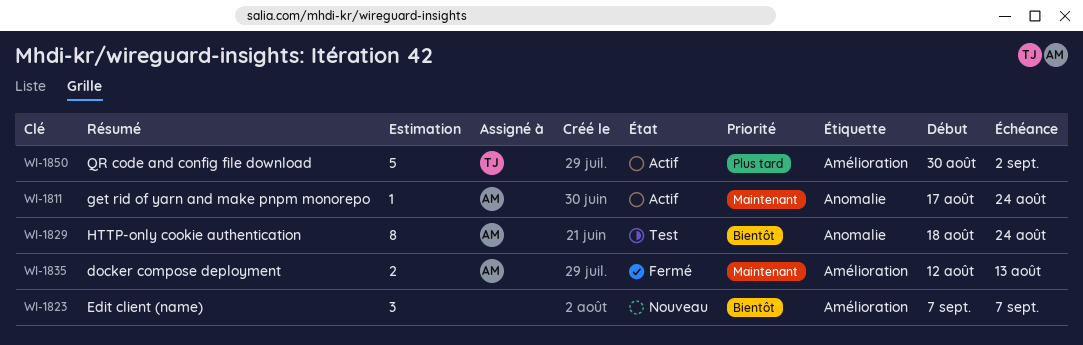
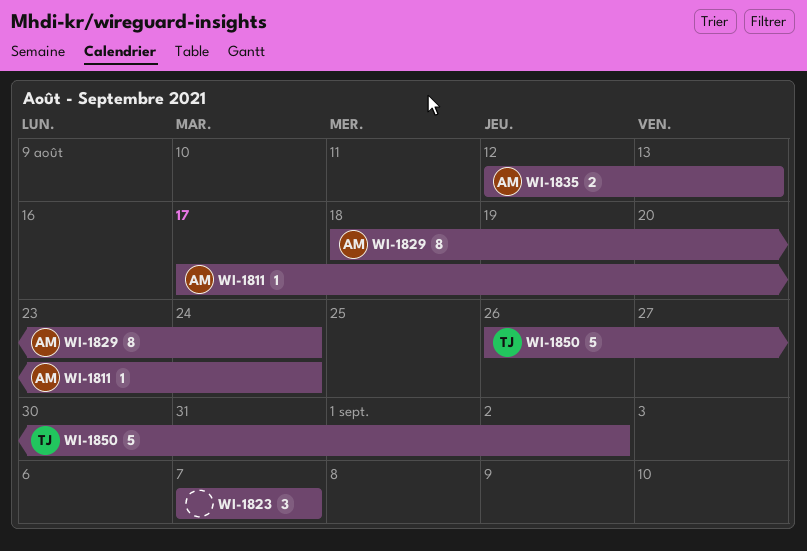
WI-1850, start: Aug 30 -> Aug 26

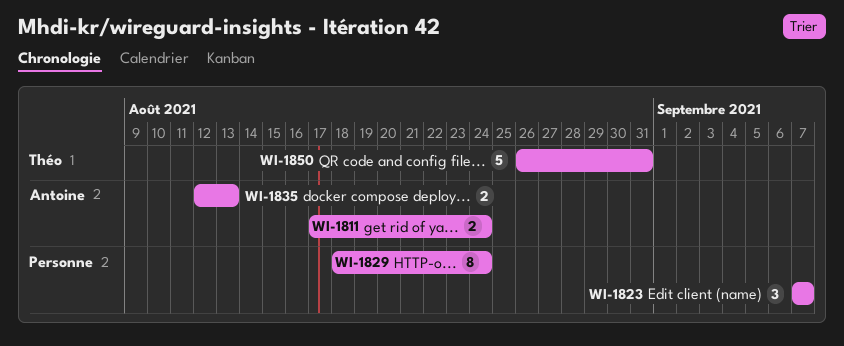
WI-1811, estimate: 1 -> 2
WI-1829, owner: Antoine -> none
WI-1850, due: Sep 2 -> Aug 31

